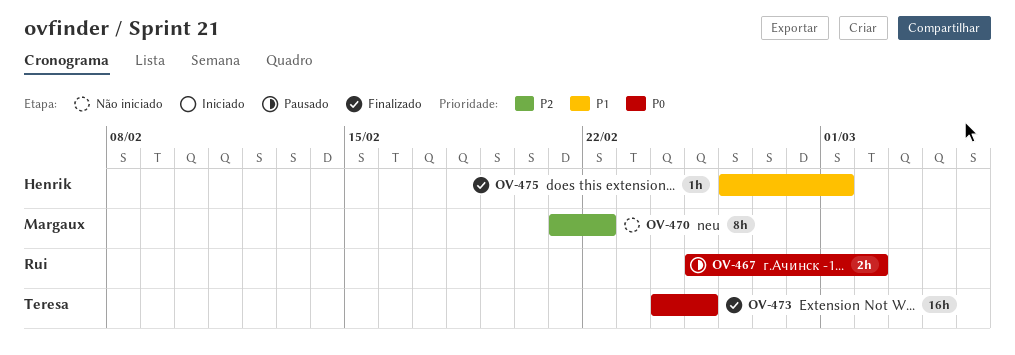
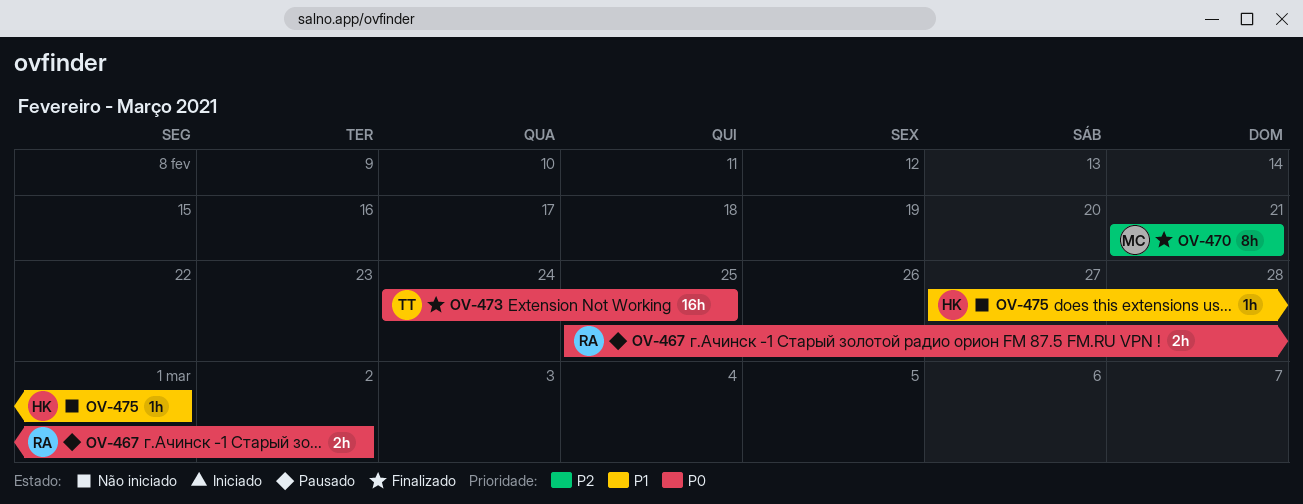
OV-470, status: Não iniciado -> Finalizado
OV-470, due: Feb 22 -> Feb 21
OV-475, status: Finalizado -> Não iniciado
OV-475, start: Feb 26 -> Feb 27

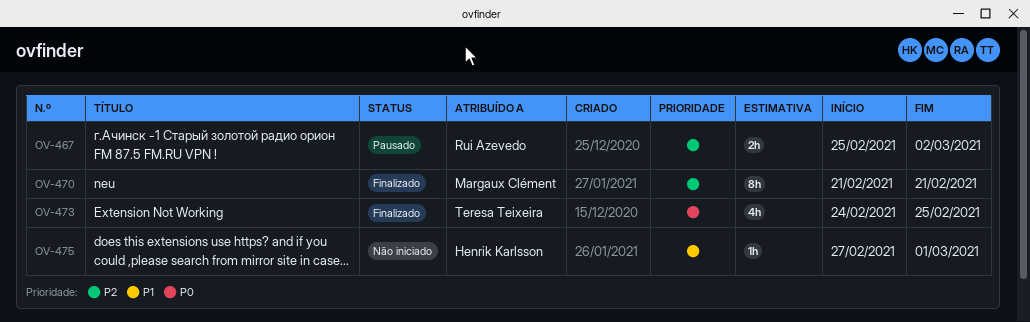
OV-467, priority: P0 -> P2
OV-473, estimate: 16h -> 4h

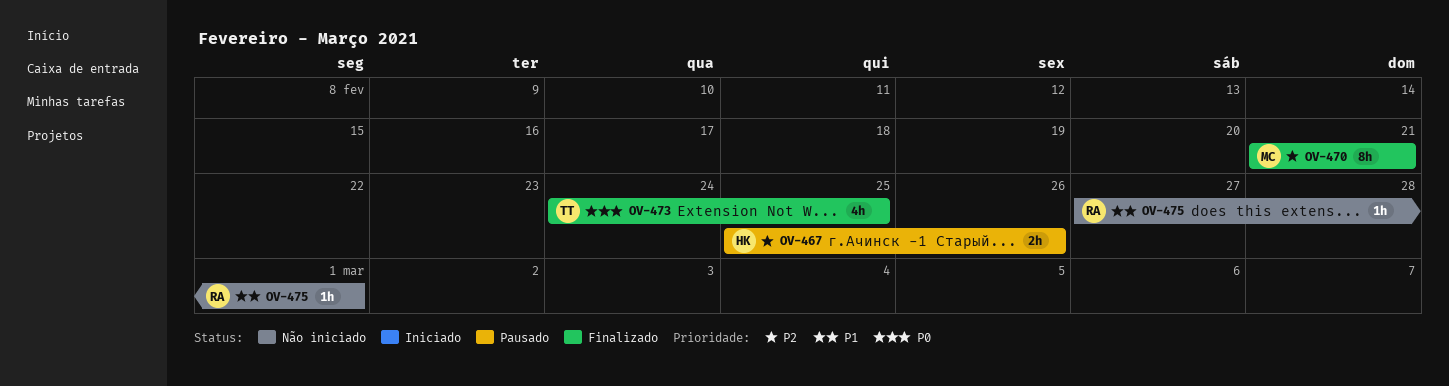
OV-467, owner: Rui Azevedo -> Henrik Karlsson
OV-467, due: Mar 2 -> Feb 26
OV-475, owner: Henrik Karlsson -> Rui Azevedo

